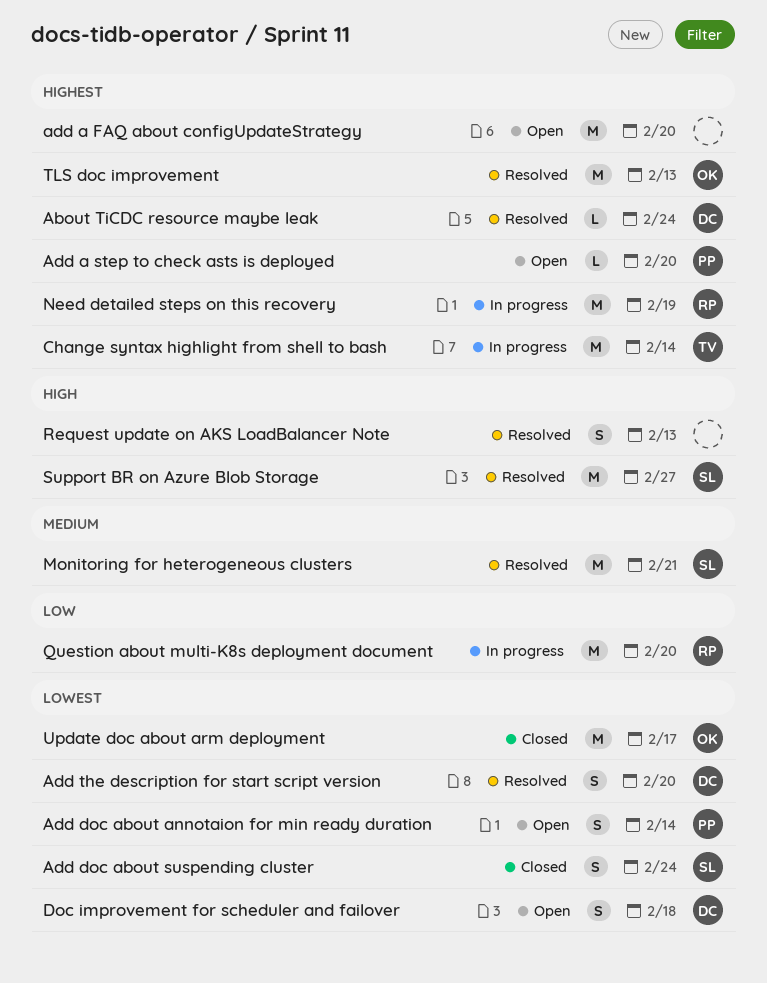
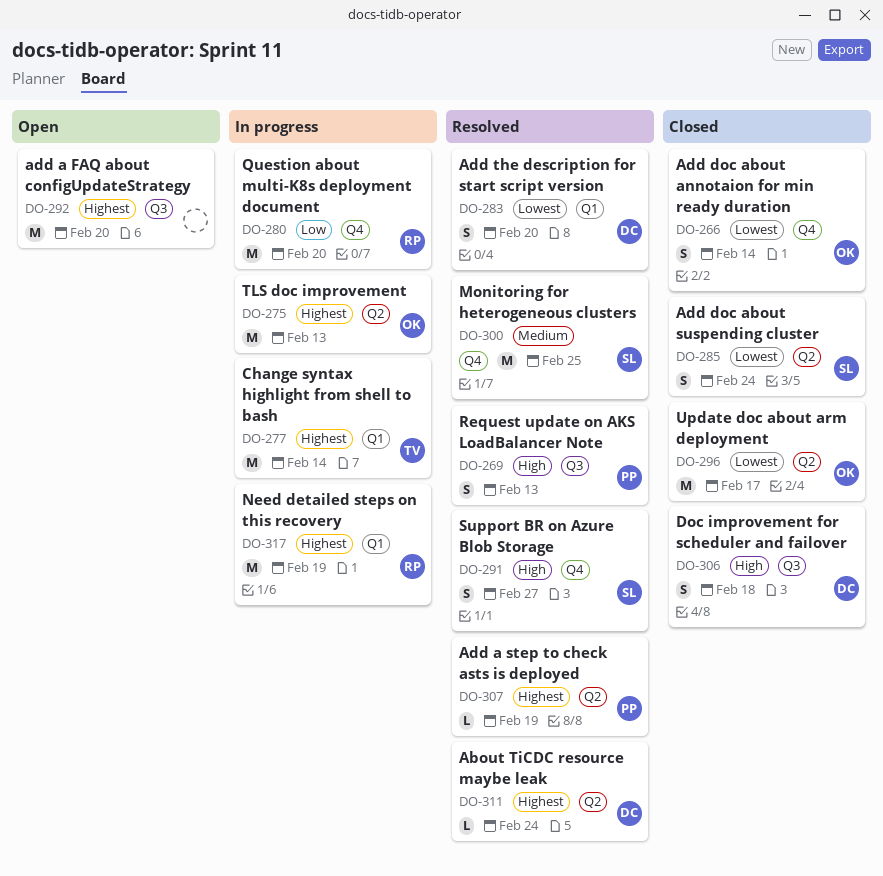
Add a step to check asts is deployed, status: Open -> Resolved
Add a step to check asts is deployed, due: Feb 20 -> Feb 19
Add doc about annotaion for min ready duration, status: Open -> Closed
Add doc about annotaion for min ready duration, owner: PP -> OK
Doc improvement for scheduler and failover, status: Open -> Closed
Doc improvement for scheduler and failover, priority: Lowest -> High
Monitoring for heterogeneous clusters, due: Feb 21 -> Feb 25
Request update on AKS LoadBalancer Note, owner: none -> PP
Support BR on Azure Blob Storage, estimate: M -> S
TLS doc improvement, status: Resolved -> In progress

